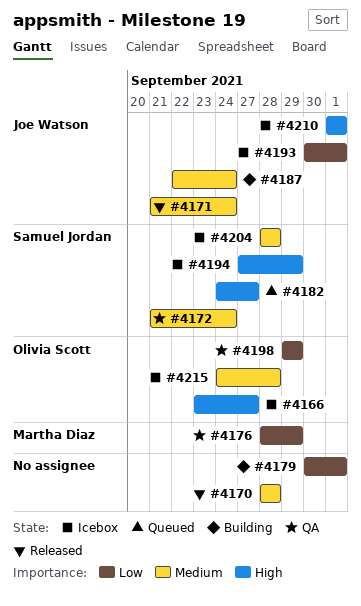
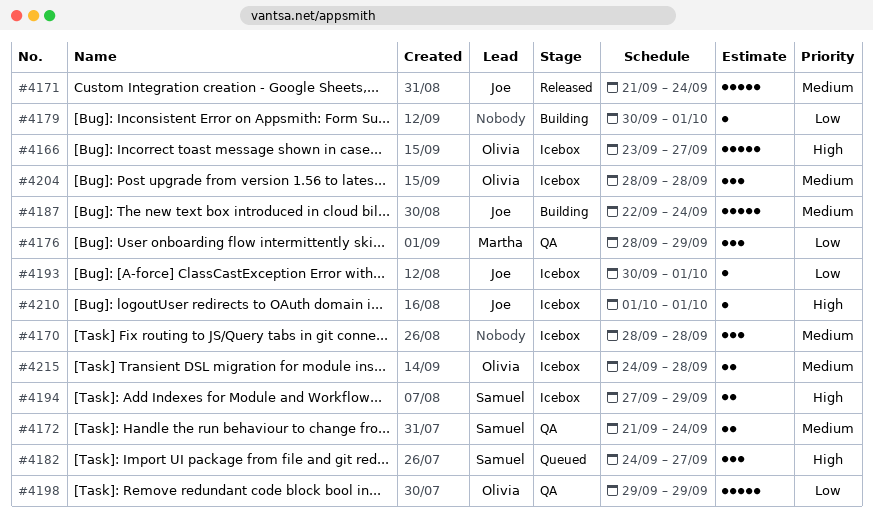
#4170, status: Released -> Icebox
#4204, owner: Samuel Jordan -> Olivia Scott

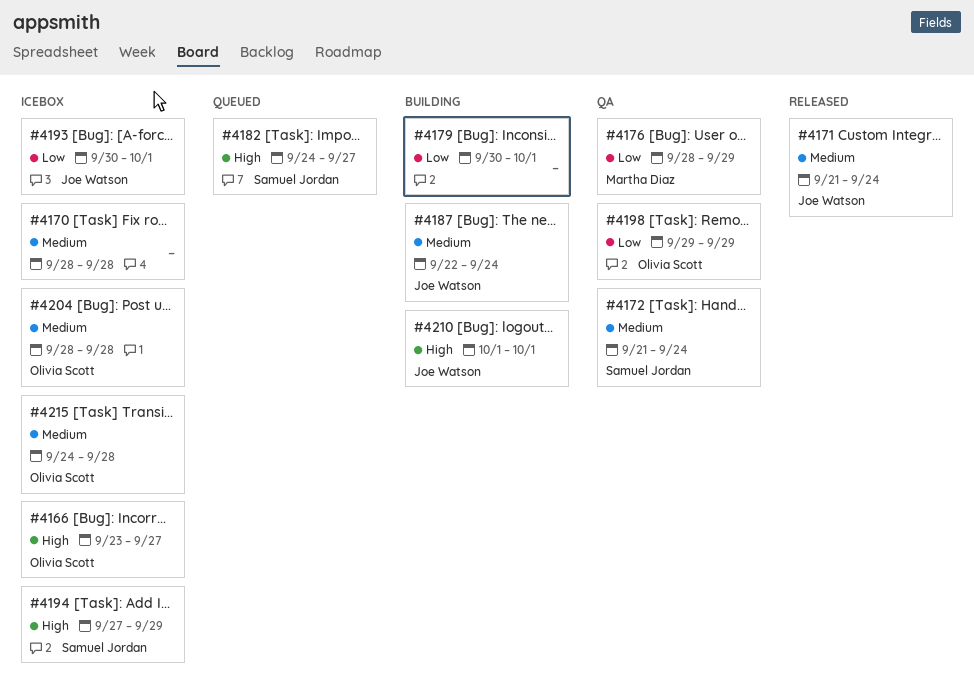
#4210, status: Icebox -> Building

